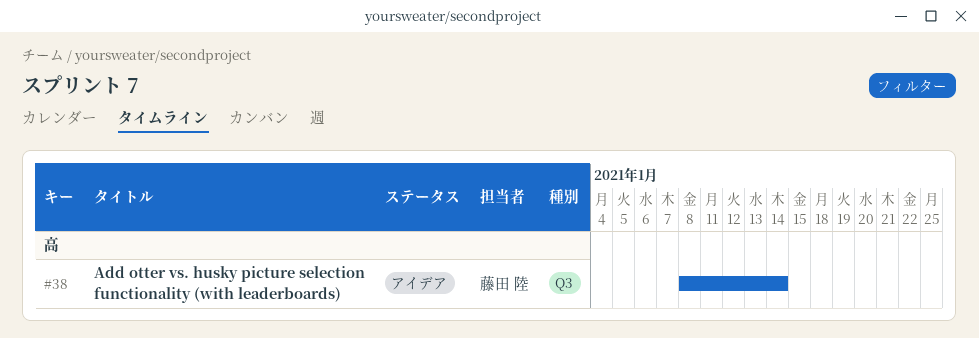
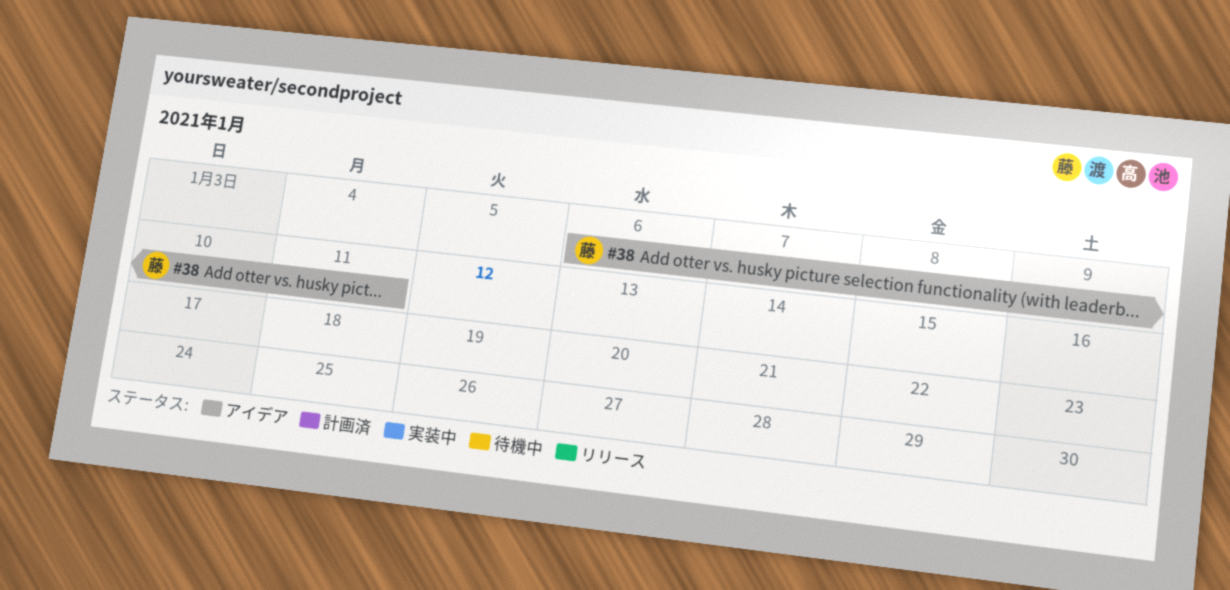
#38, start: Jan 8 -> Jan 6
#38, due: Jan 14 -> Jan 11

